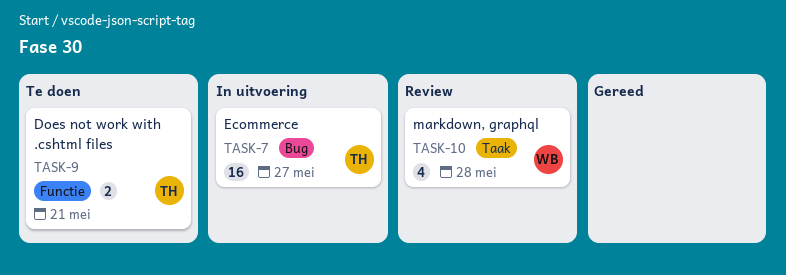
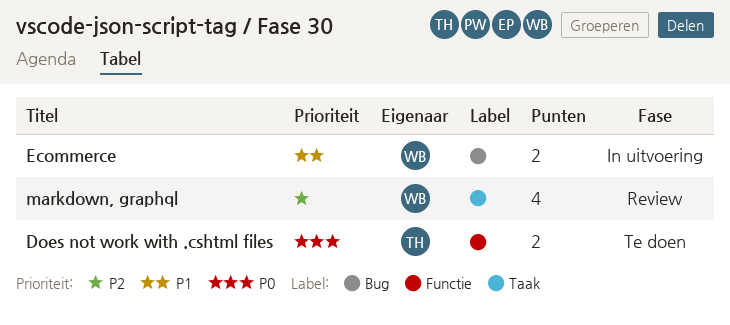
Ecommerce, owner: TH -> WB
Ecommerce, estimate: 16 -> 2

